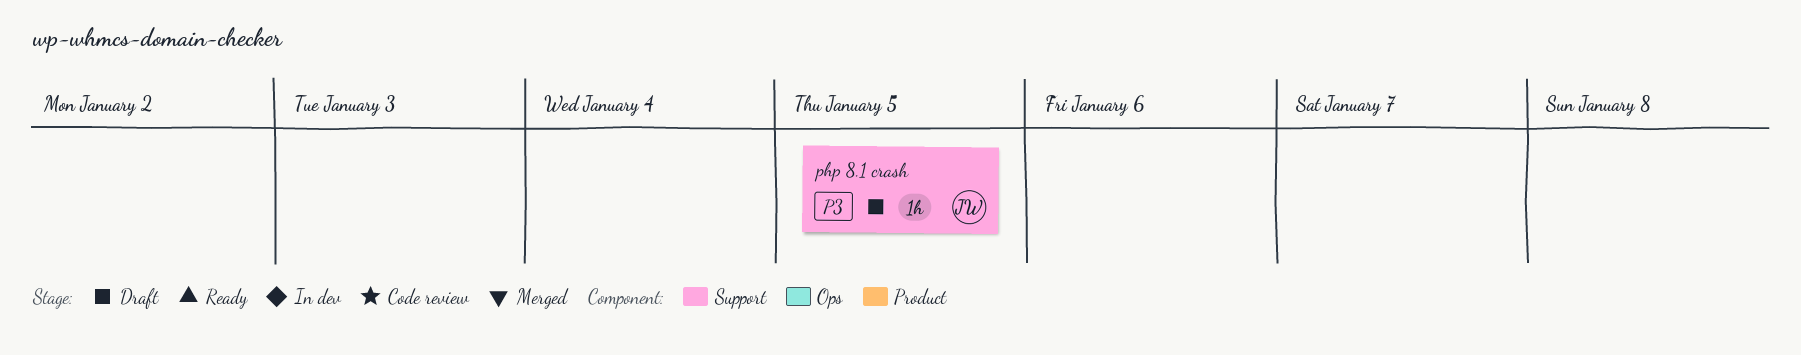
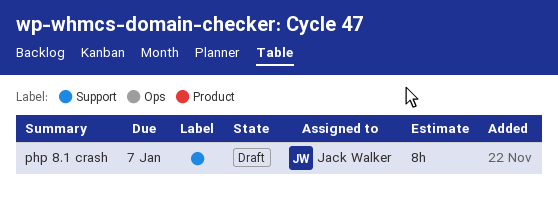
php 8.1 crash, estimate: 1h -> 8h
php 8.1 crash, due: Jan 5 -> Jan 7

